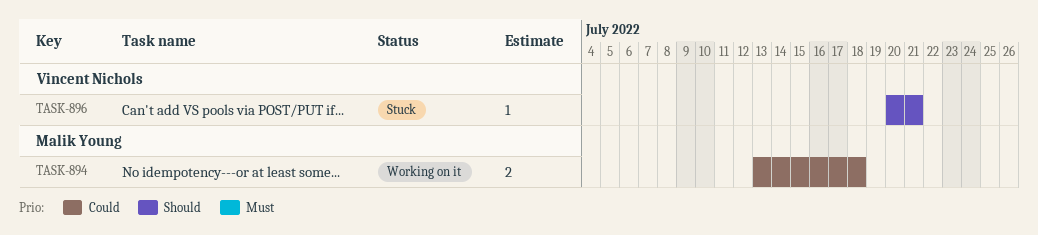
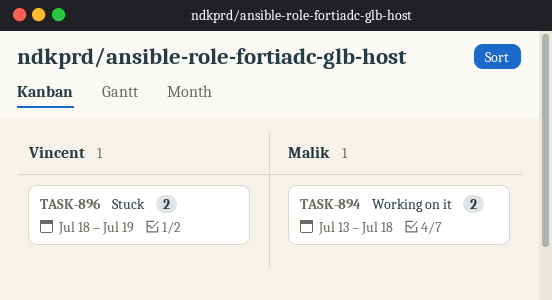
TASK-896, estimate: 1 -> 2
TASK-896, start: Jul 20 -> Jul 18
TASK-896, due: Jul 21 -> Jul 19

